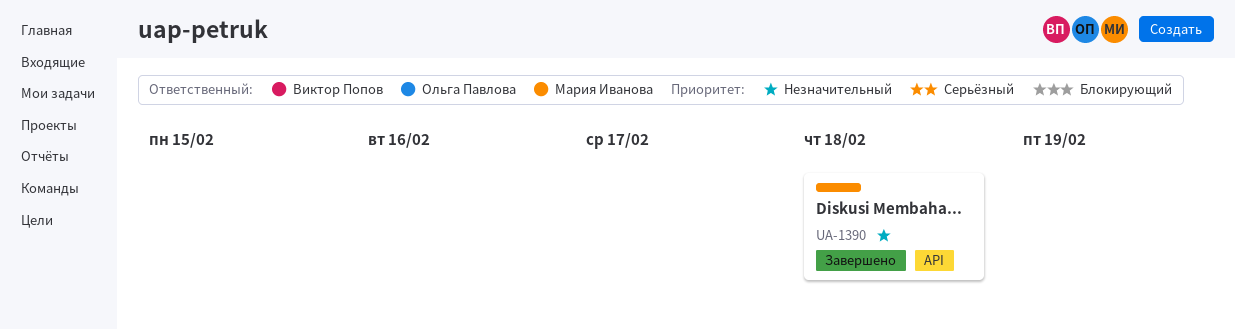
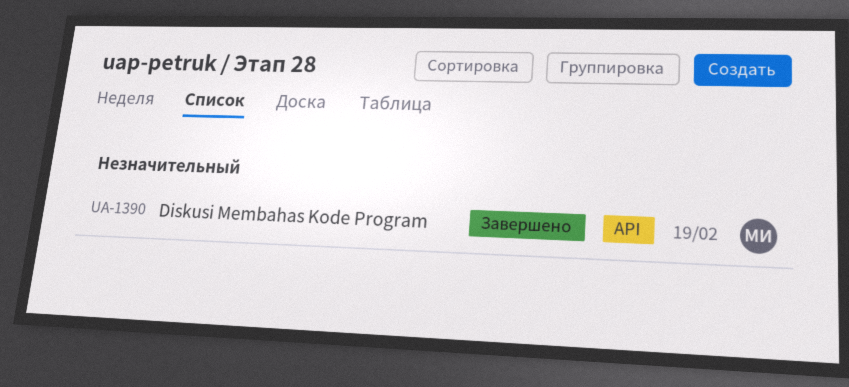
UA-1390, due: Feb 18 -> Feb 19

